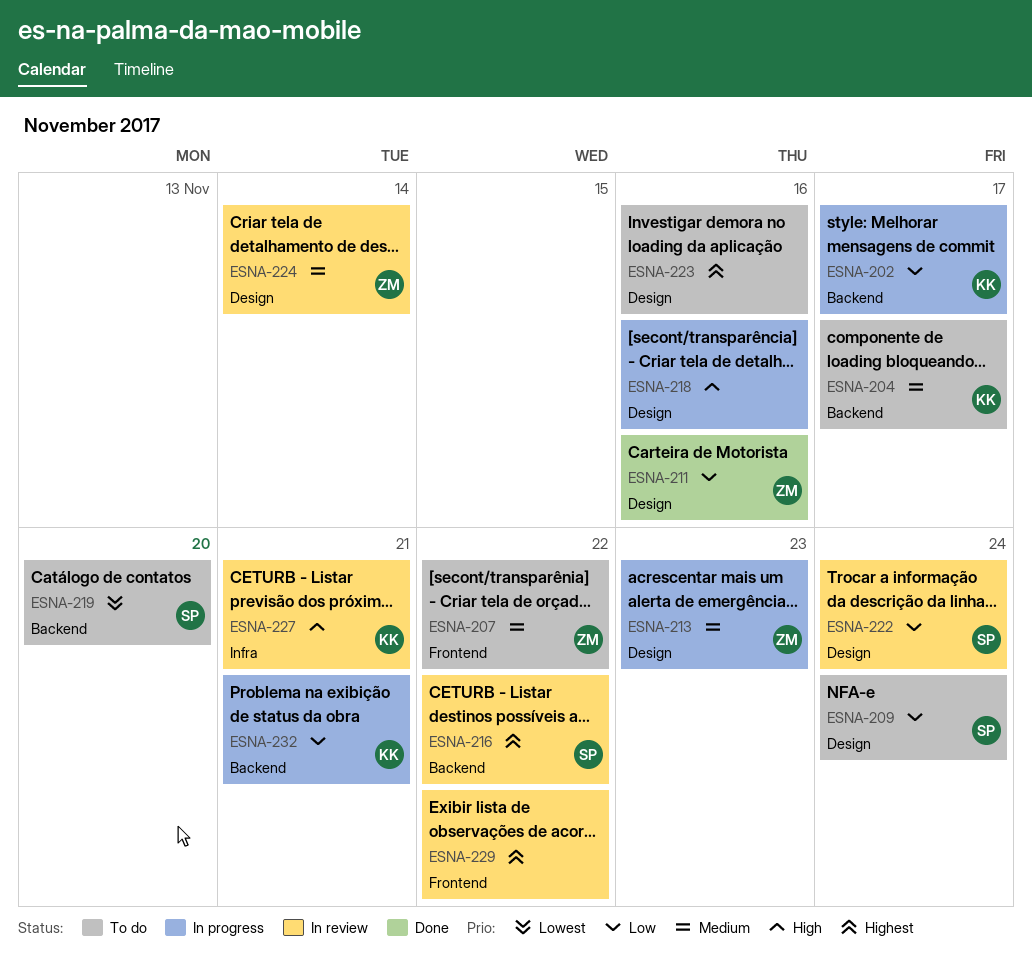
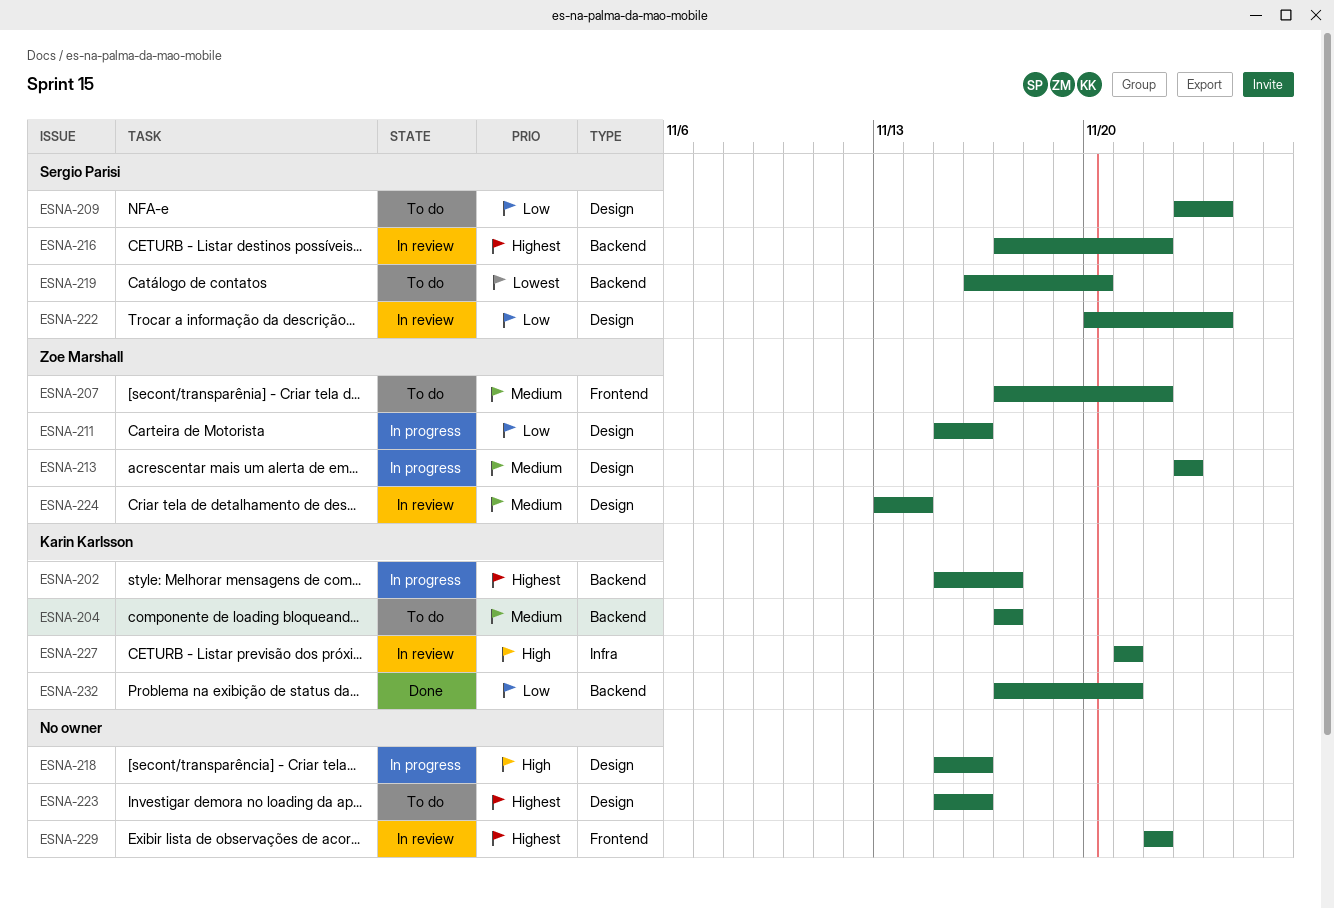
ESNA-202, priority: Low -> Highest
ESNA-211, status: Done -> In progress
ESNA-232, status: In progress -> Done

